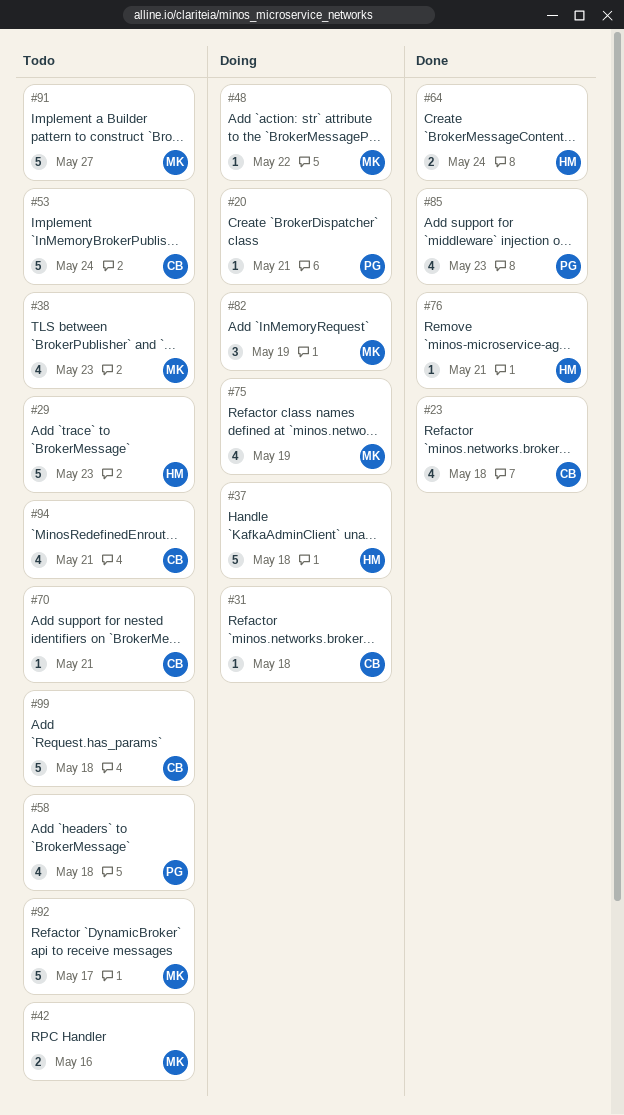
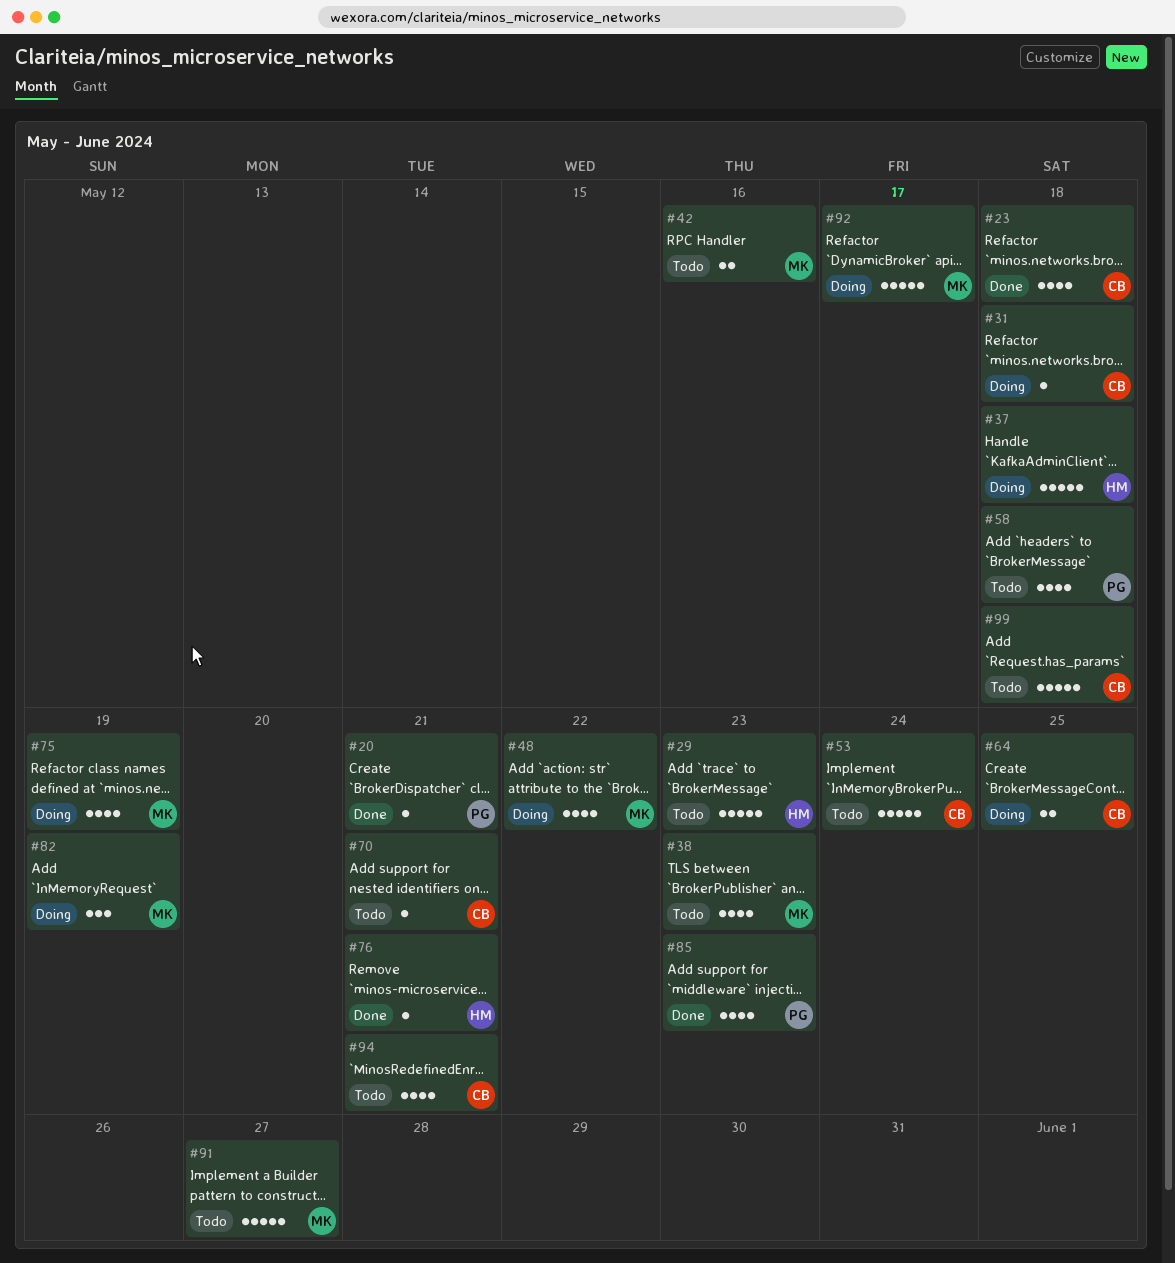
#20, status: Doing -> Done
#48, estimate: 1 -> 4
#64, status: Done -> Doing
#64, owner: HM -> CB
#64, due: May 24 -> May 25
#92, status: Todo -> Doing

